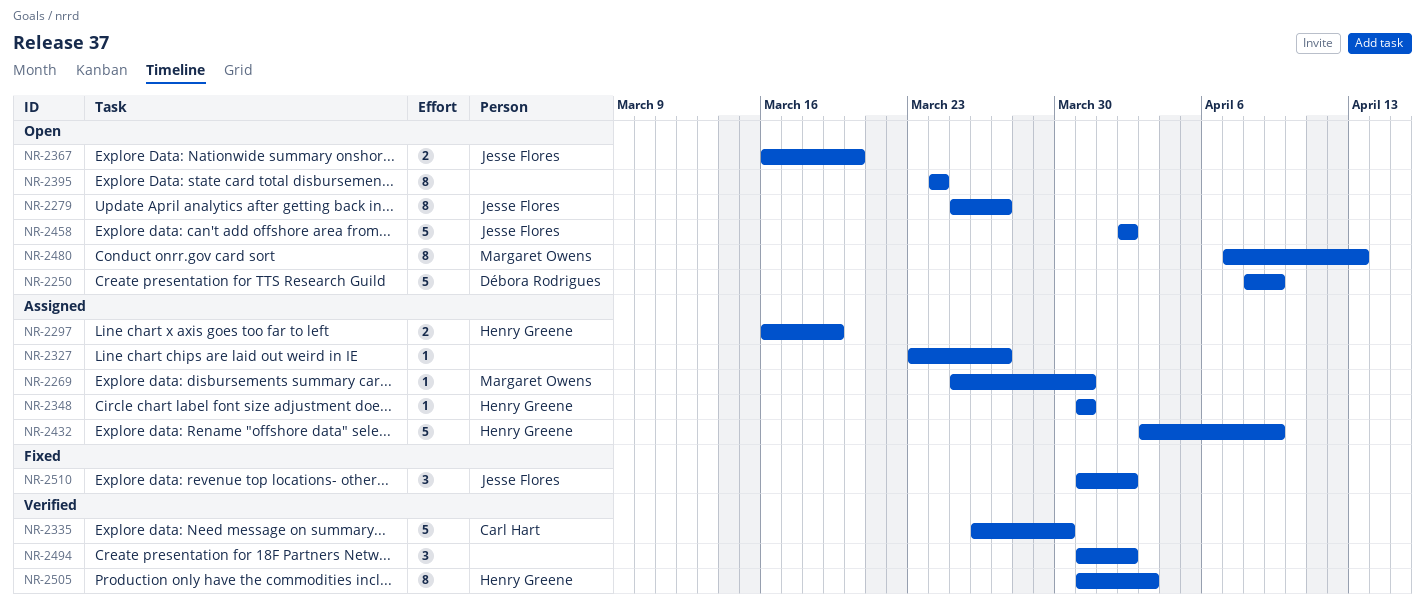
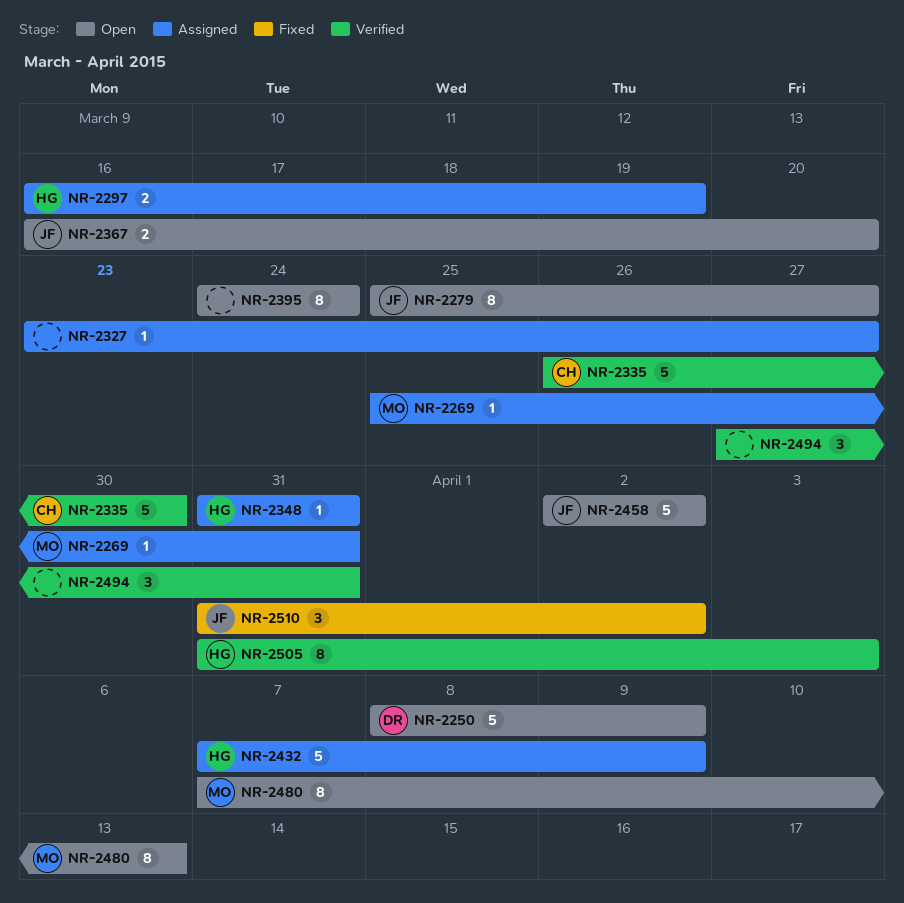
NR-2432, start: Apr 3 -> Apr 7
NR-2494, start: Mar 31 -> Mar 27
NR-2494, due: Apr 2 -> Mar 31

